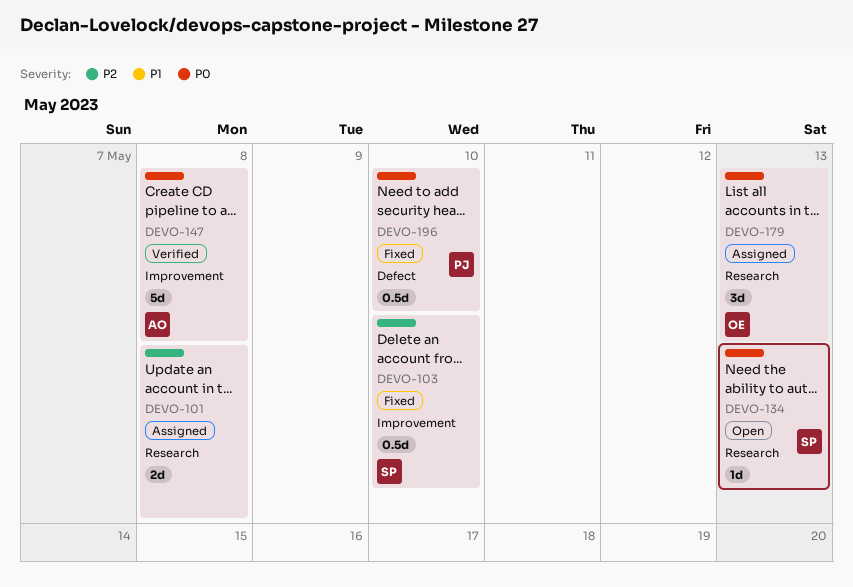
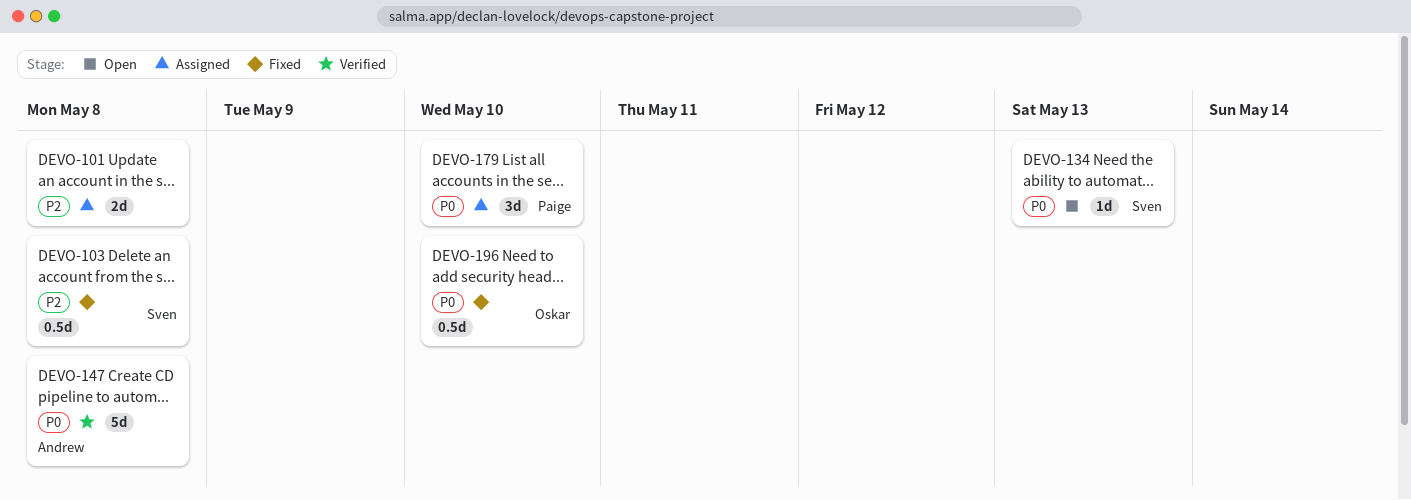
DEVO-103, due: May 10 -> May 8
DEVO-179, owner: Oskar -> Paige
DEVO-179, due: May 13 -> May 10
DEVO-196, owner: Paige -> Oskar

